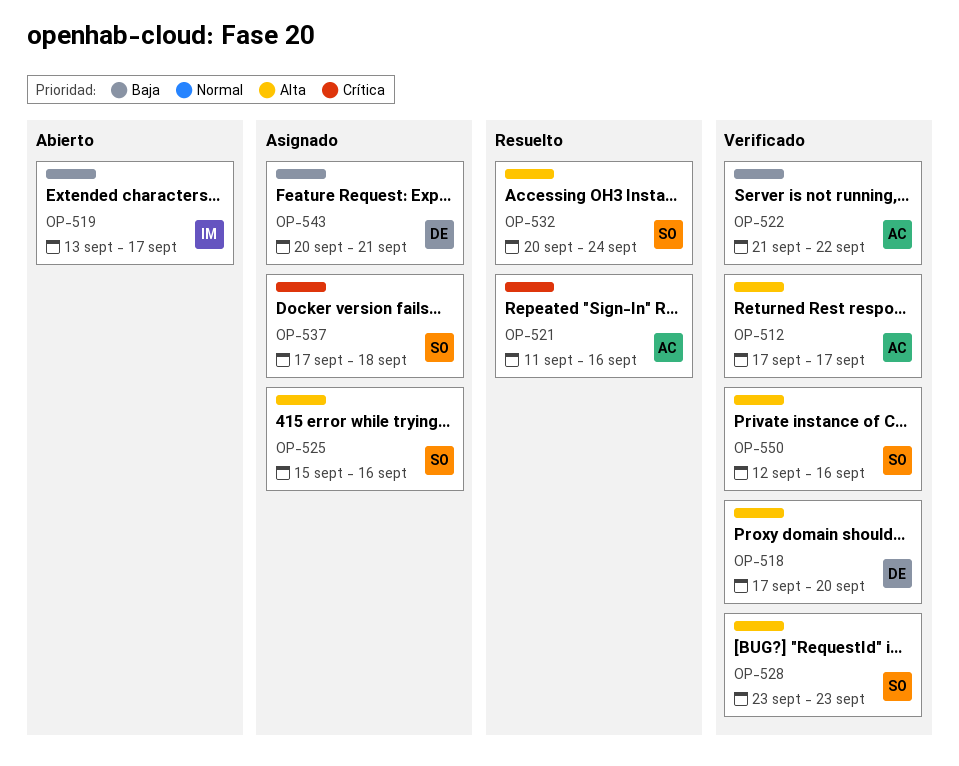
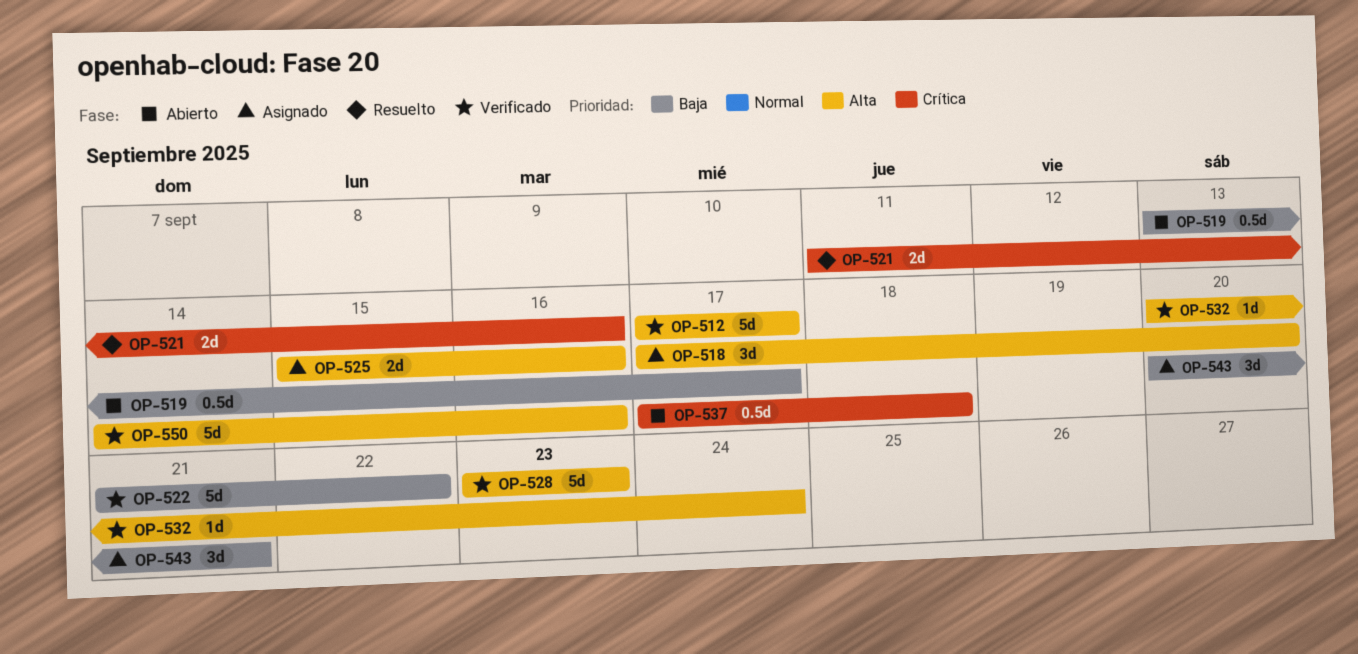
OP-518, status: Verificado -> Asignado
OP-532, status: Resuelto -> Verificado
OP-537, status: Asignado -> Abierto
OP-550, start: Sep 12 -> Sep 14

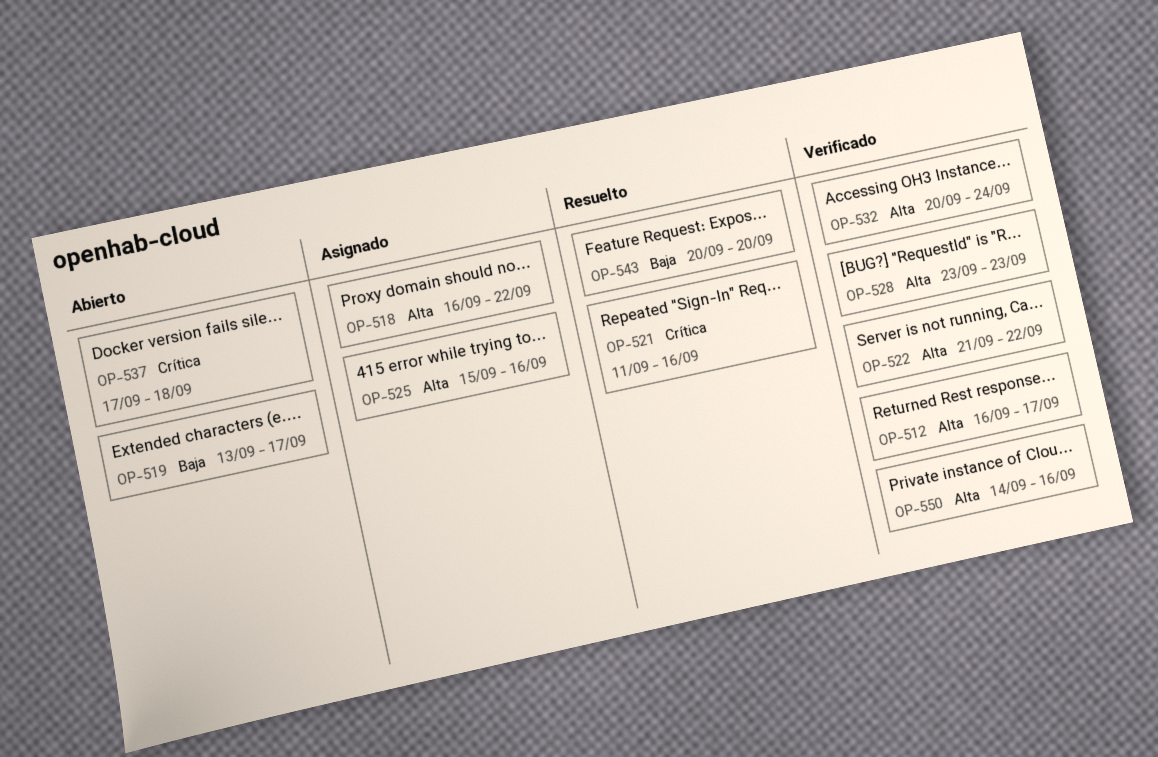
OP-512, start: Sep 17 -> Sep 16
OP-518, start: Sep 17 -> Sep 16
OP-518, due: Sep 20 -> Sep 22
OP-522, priority: Baja -> Alta
OP-543, status: Asignado -> Resuelto
OP-543, due: Sep 21 -> Sep 20

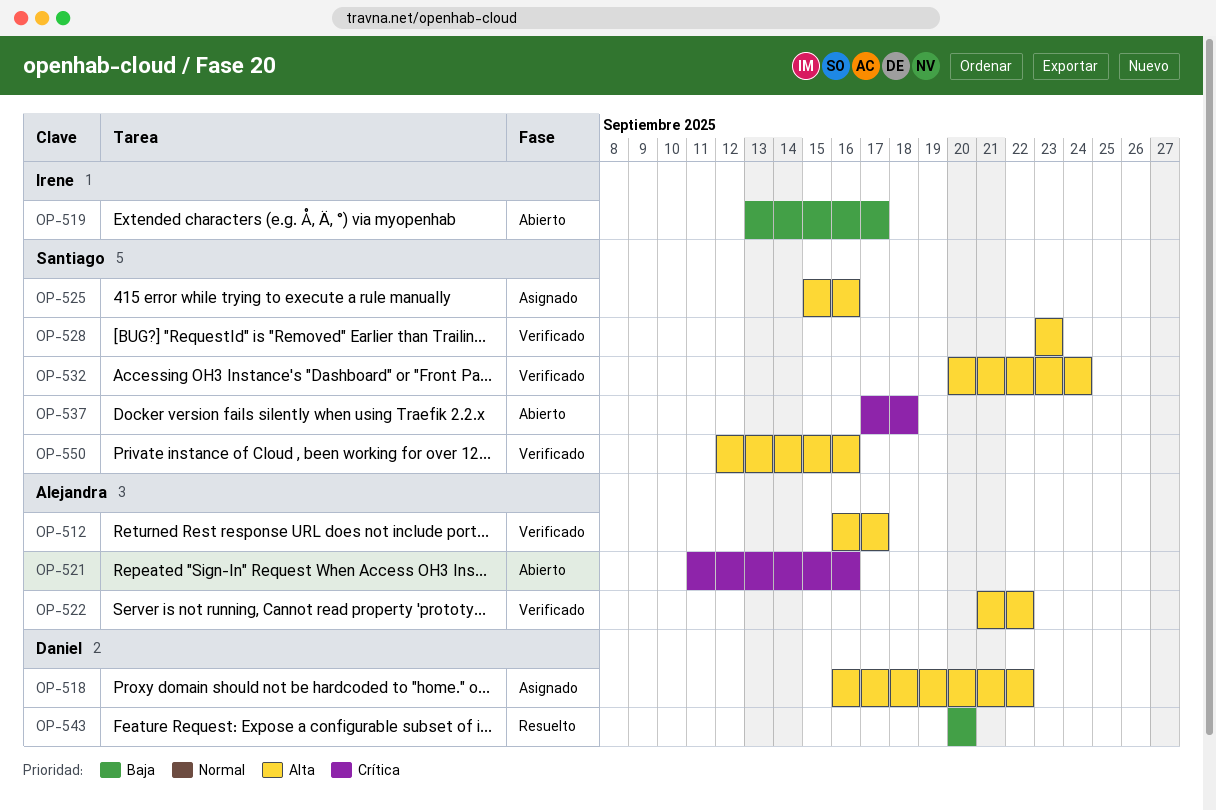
OP-521, status: Resuelto -> Abierto
OP-550, start: Sep 14 -> Sep 12

